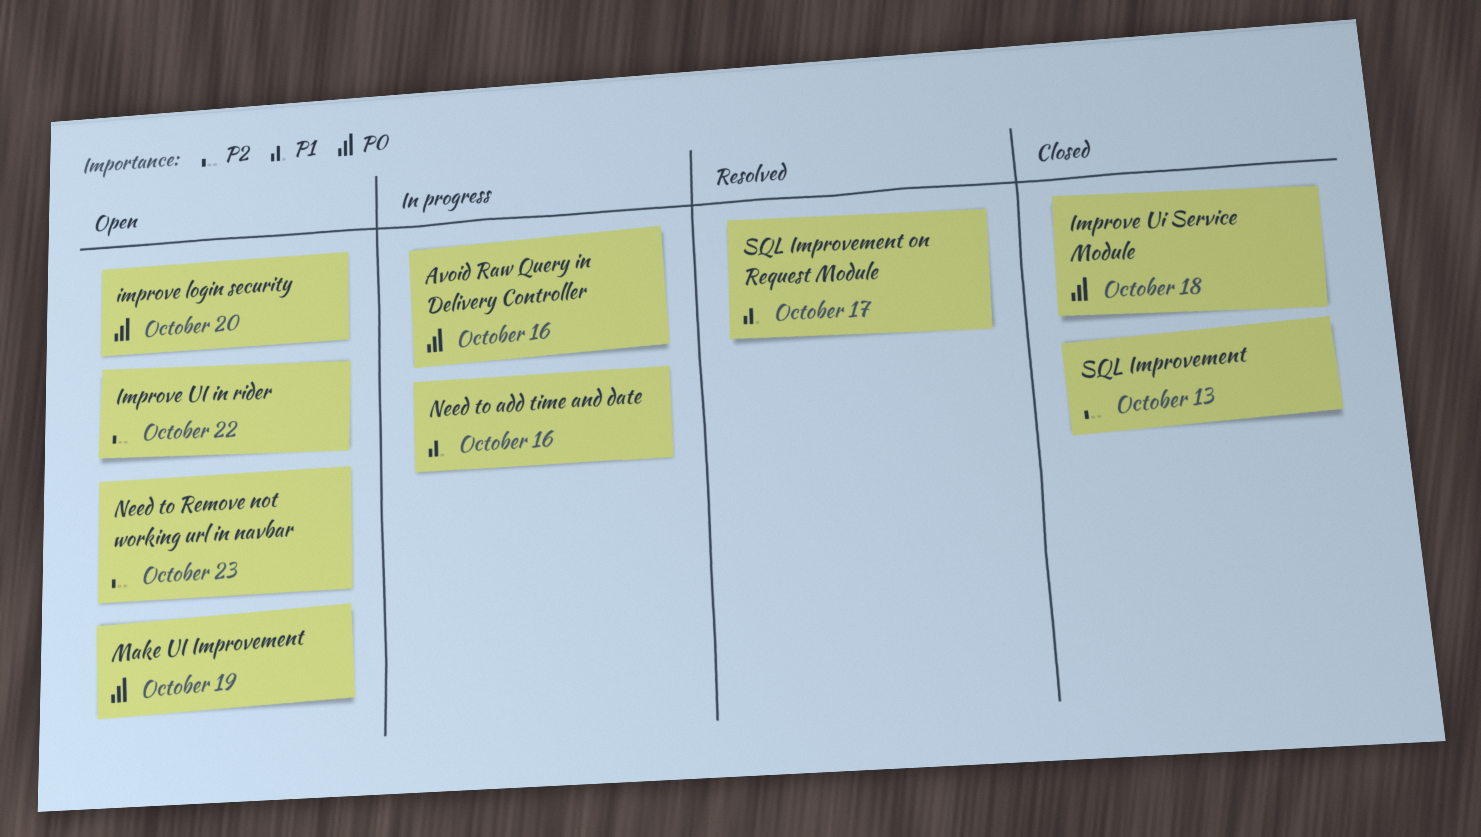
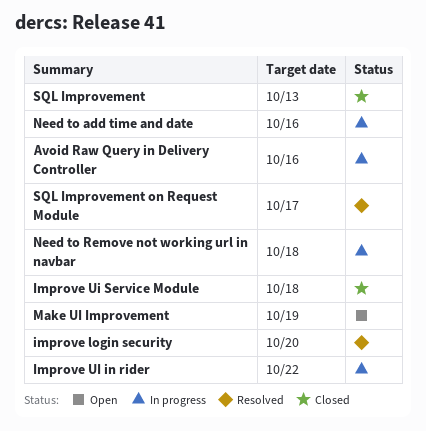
improve login security, status: Open -> Resolved
Improve UI in rider, status: Open -> In progress
Need to Remove not working url in navbar, status: Open -> In progress
Need to Remove not working url in navbar, due: Oct 23 -> Oct 18

